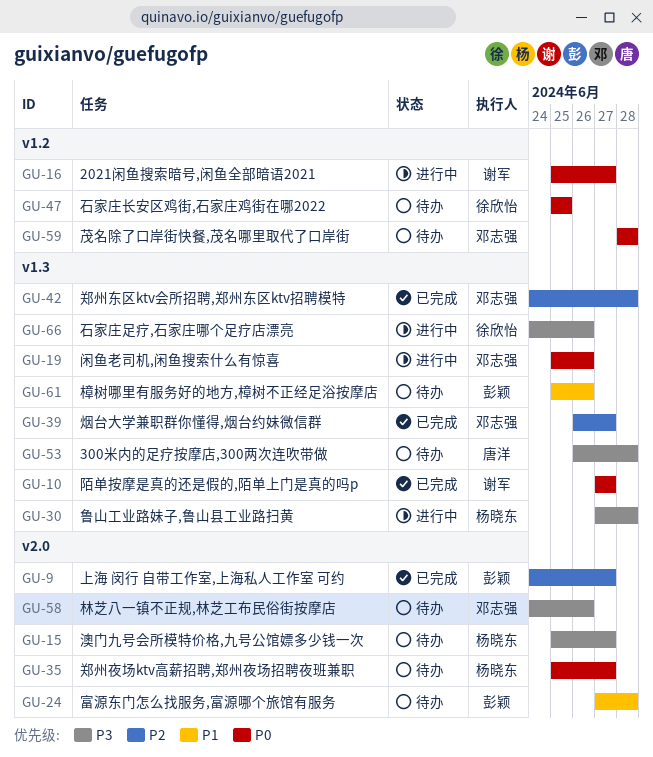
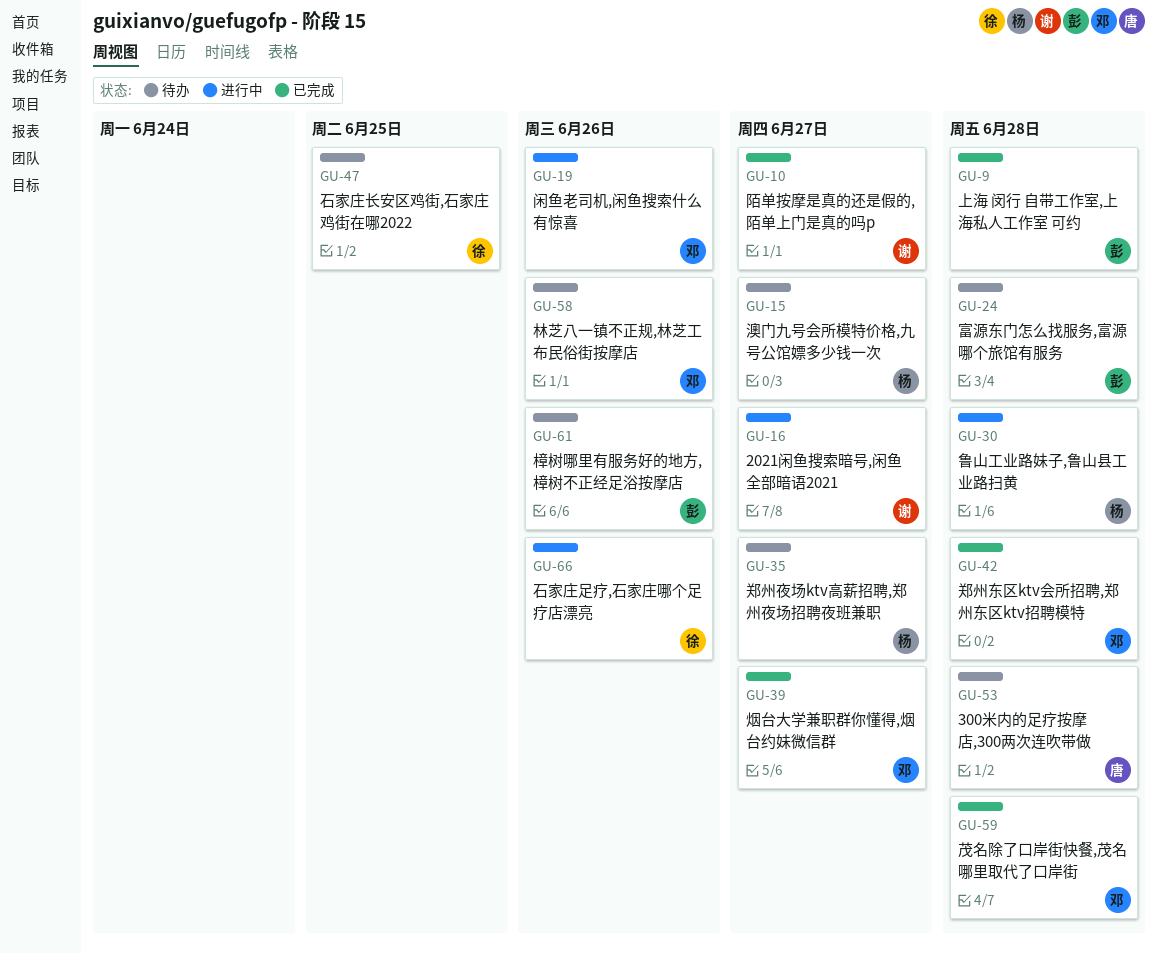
GU-9, due: Jun 27 -> Jun 28
GU-59, status: 待办 -> 已完成

